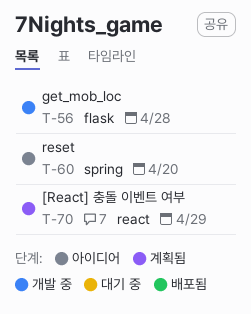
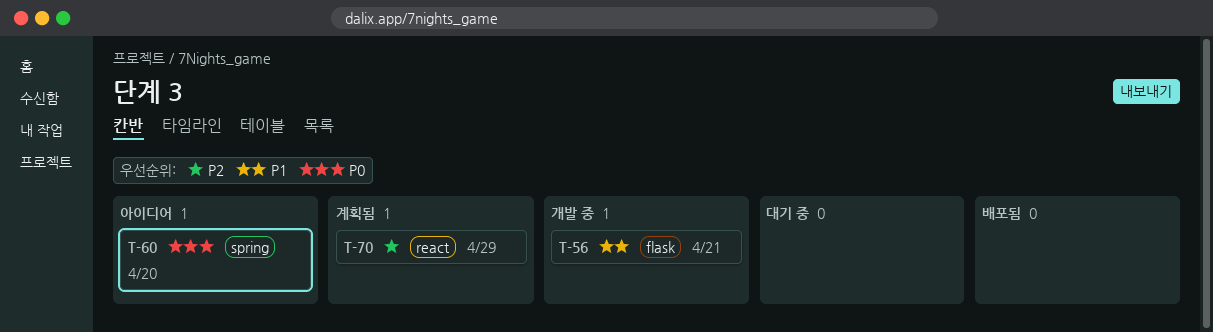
T-56, due: Apr 28 -> Apr 21

